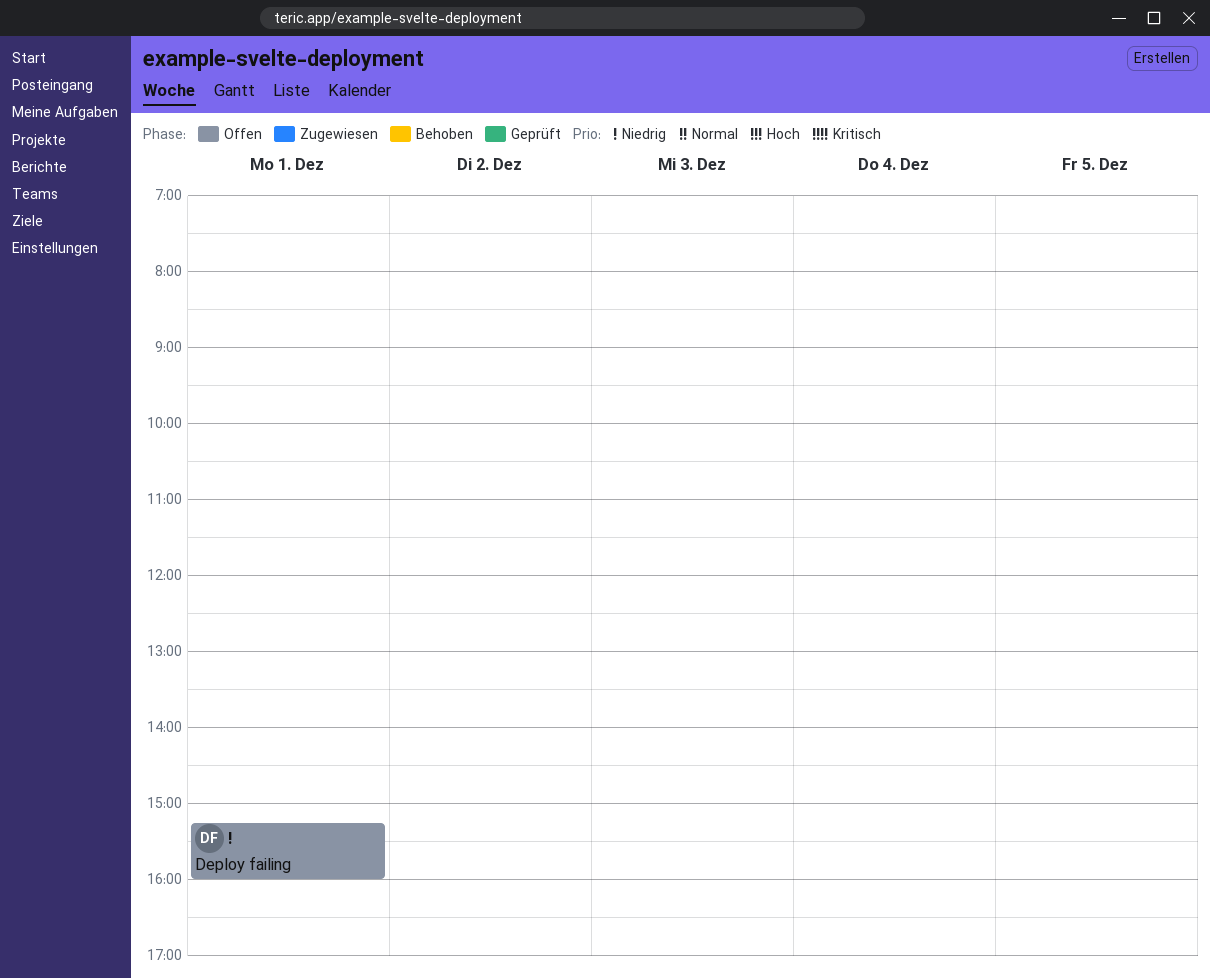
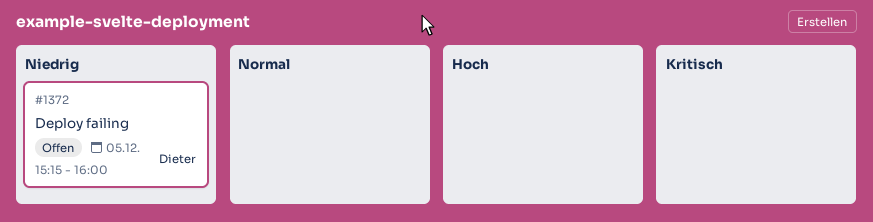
Deploy failing, day: Dec 1 -> Dec 5

